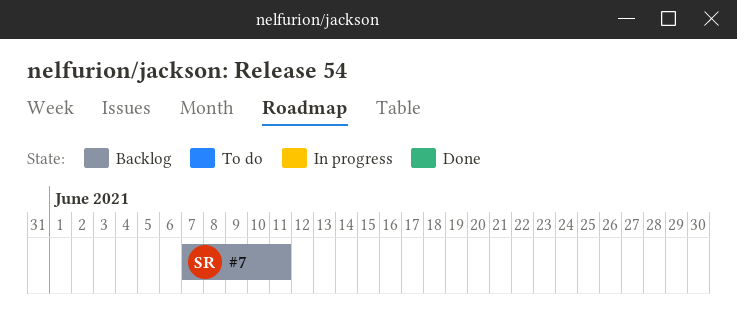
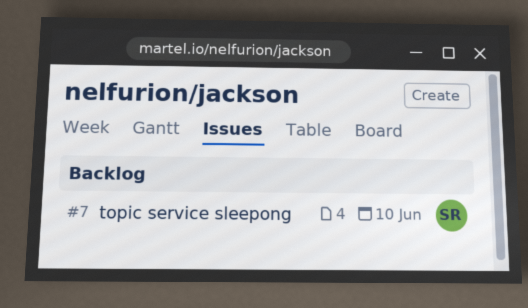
#7, due: Jun 11 -> Jun 10

